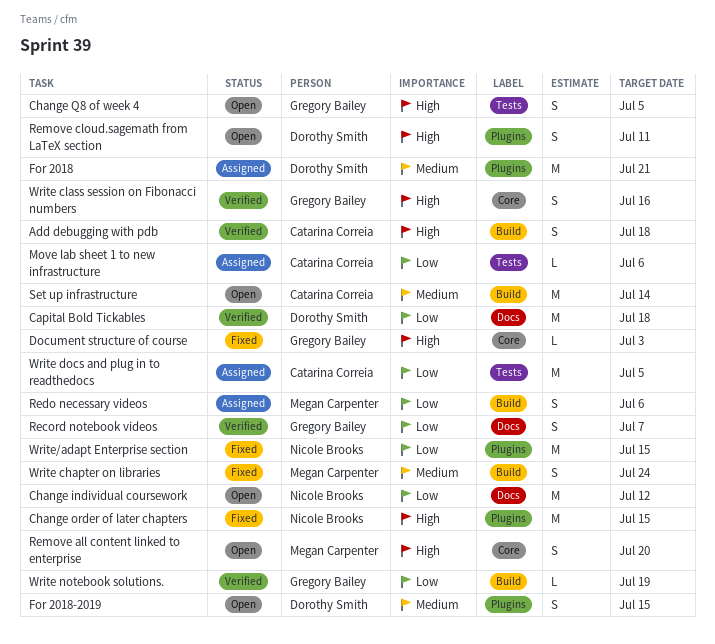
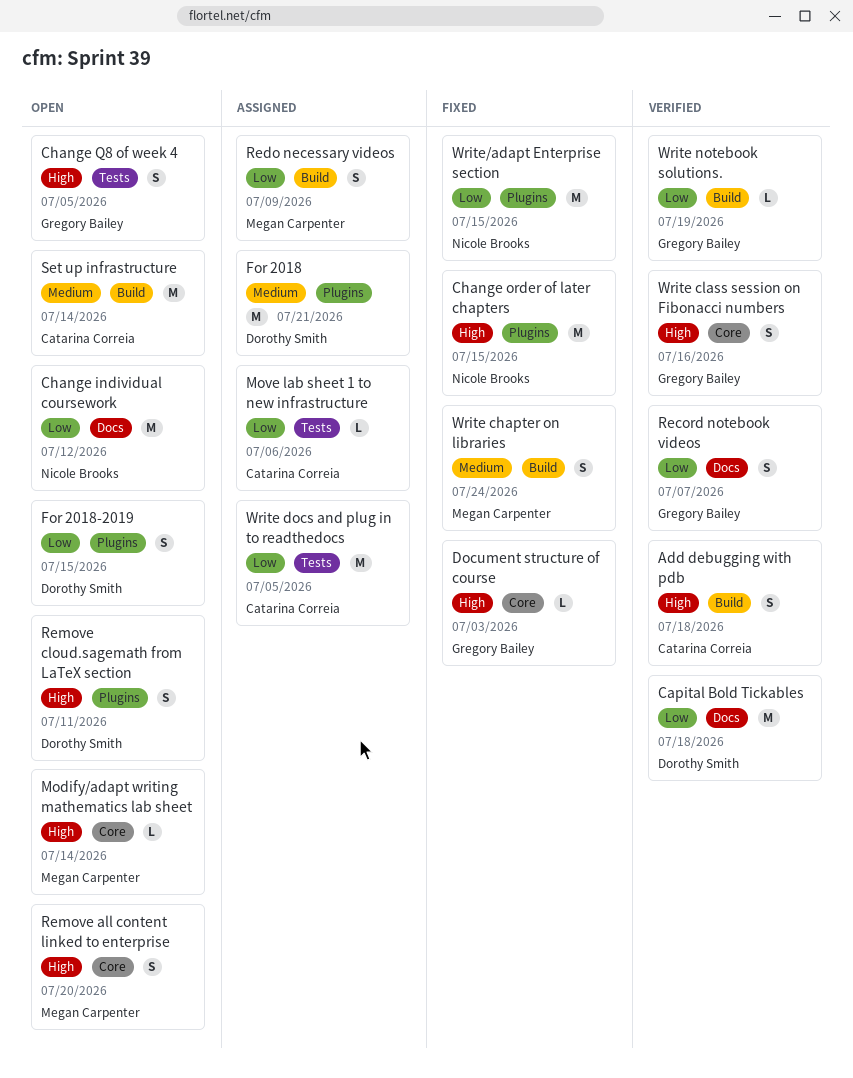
For 2018-2019, priority: Medium -> Low
Modify/adapt writing mathematics lab sheet: none -> present
Redo necessary videos, due: Jul 6 -> Jul 9

